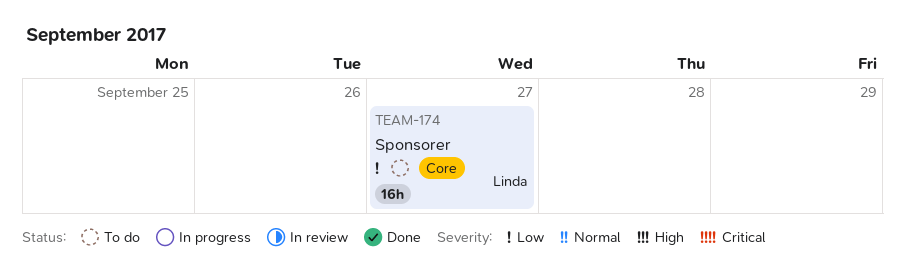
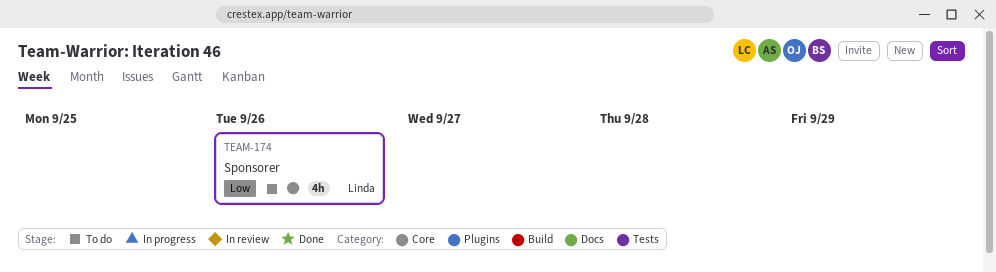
TEAM-174, estimate: 16h -> 4h
TEAM-174, due: Sep 27 -> Sep 26

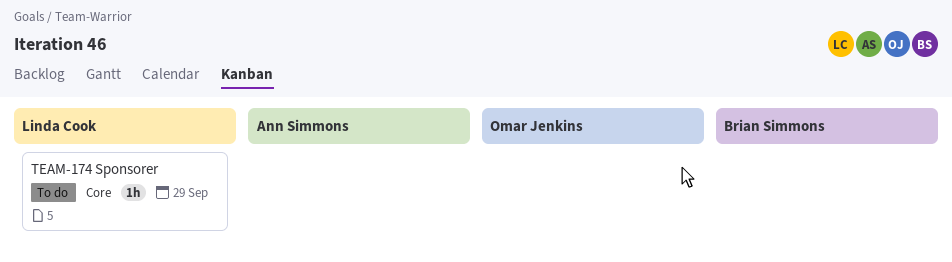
TEAM-174, estimate: 4h -> 1h
TEAM-174, due: Sep 26 -> Sep 29

